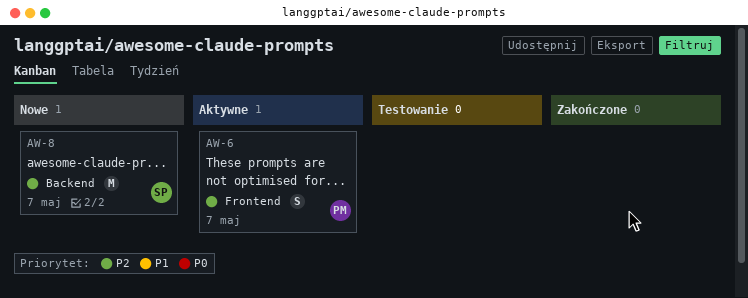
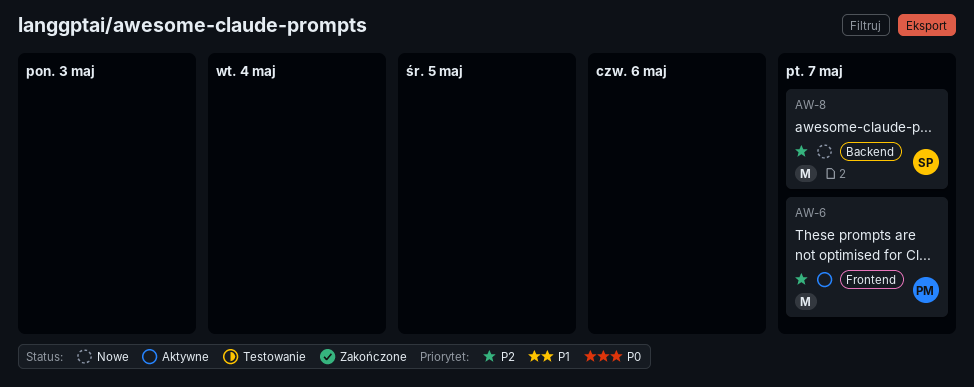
AW-6, estimate: S -> M

